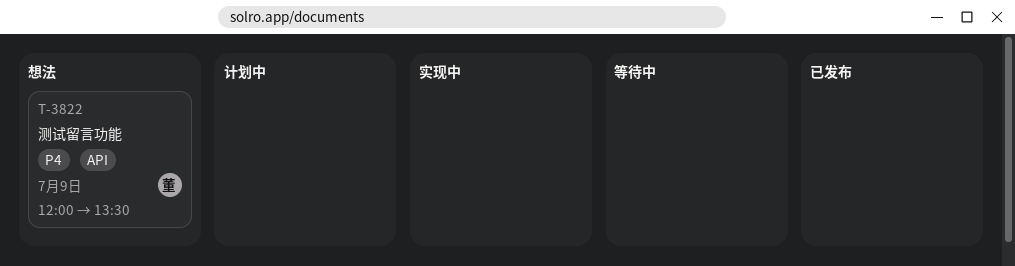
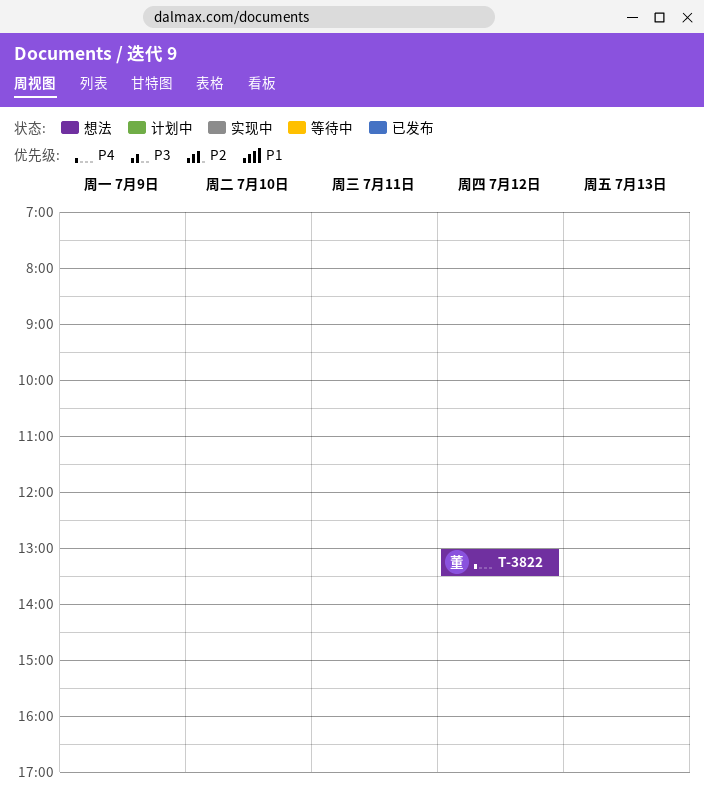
T-3822, day: Jul 9 -> Jul 12
T-3822, begins: 12:00 -> 13:00

